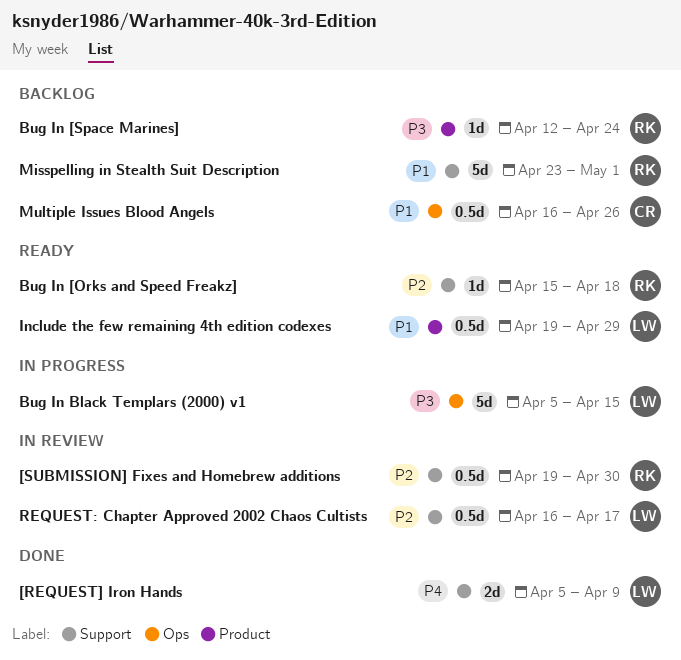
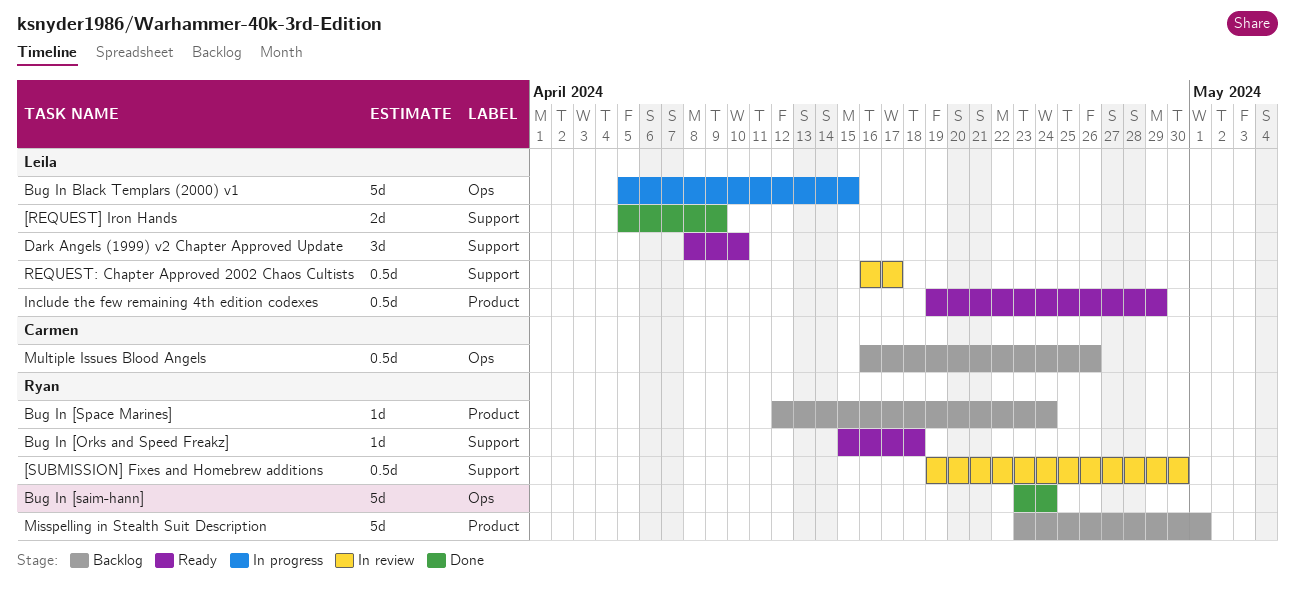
Bug In [saim-hann]: none -> present
Dark Angels (1999) v2 Chapter Approved Update: none -> present
Misspelling in Stealth Suit Description, label: Support -> Product

